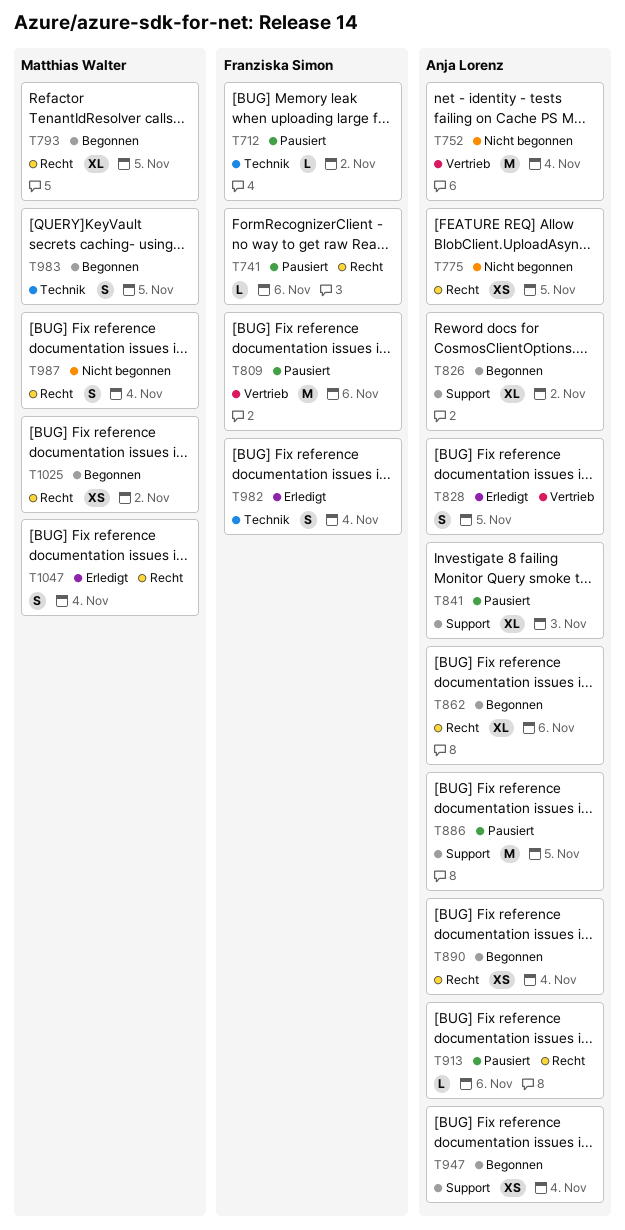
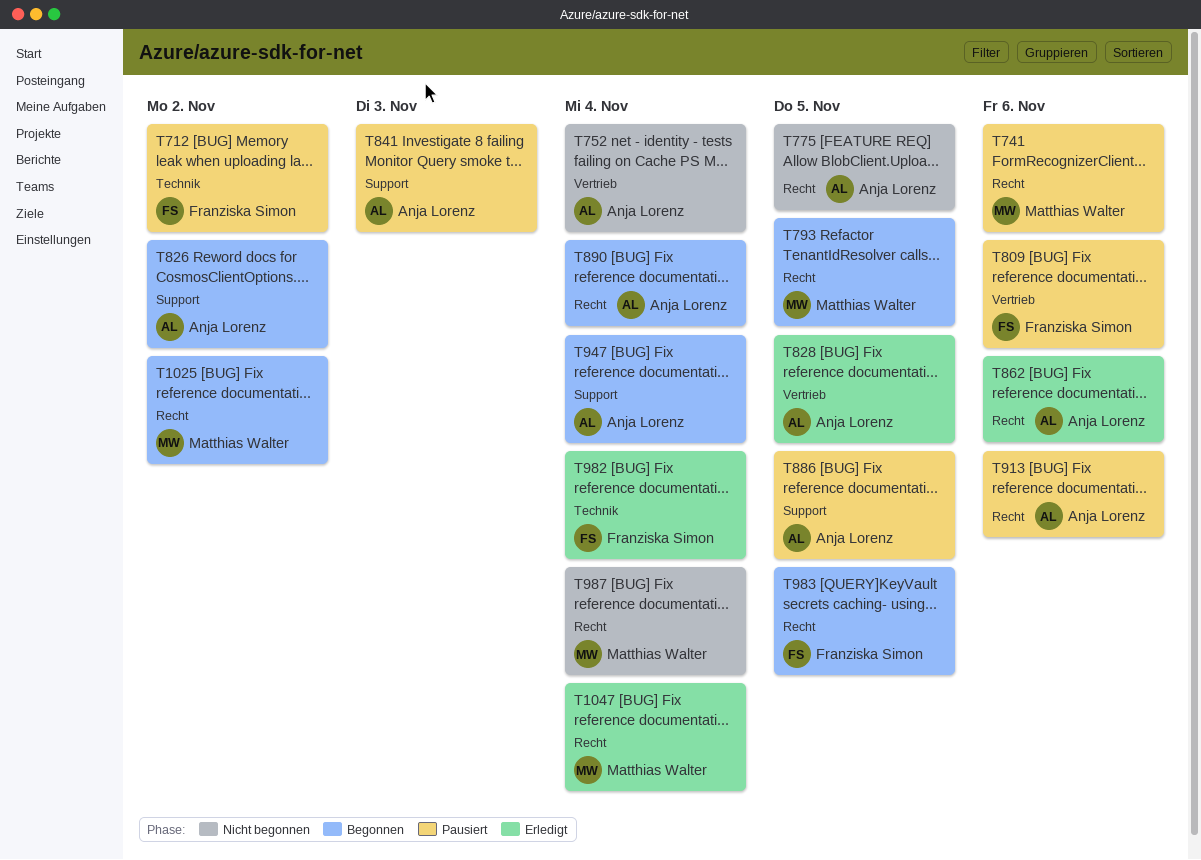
T741, owner: Franziska Simon -> Matthias Walter
T862, status: Begonnen -> Erledigt
T983, owner: Matthias Walter -> Franziska Simon
T983, label: Technik -> Recht

